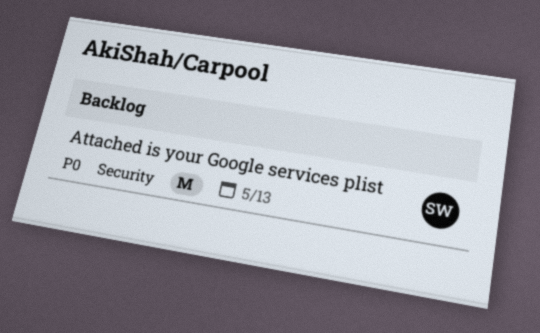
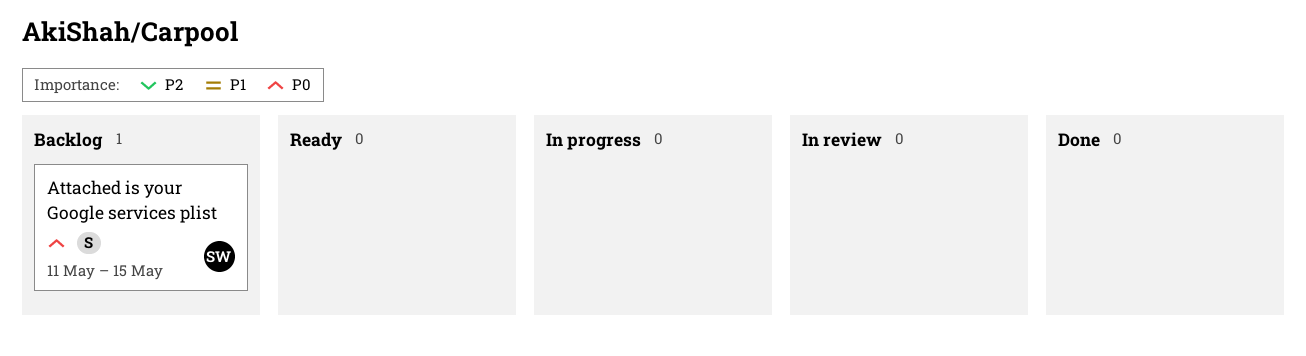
Attached is your Google services plist, estimate: M -> S
Attached is your Google services plist, due: May 13 -> May 15

